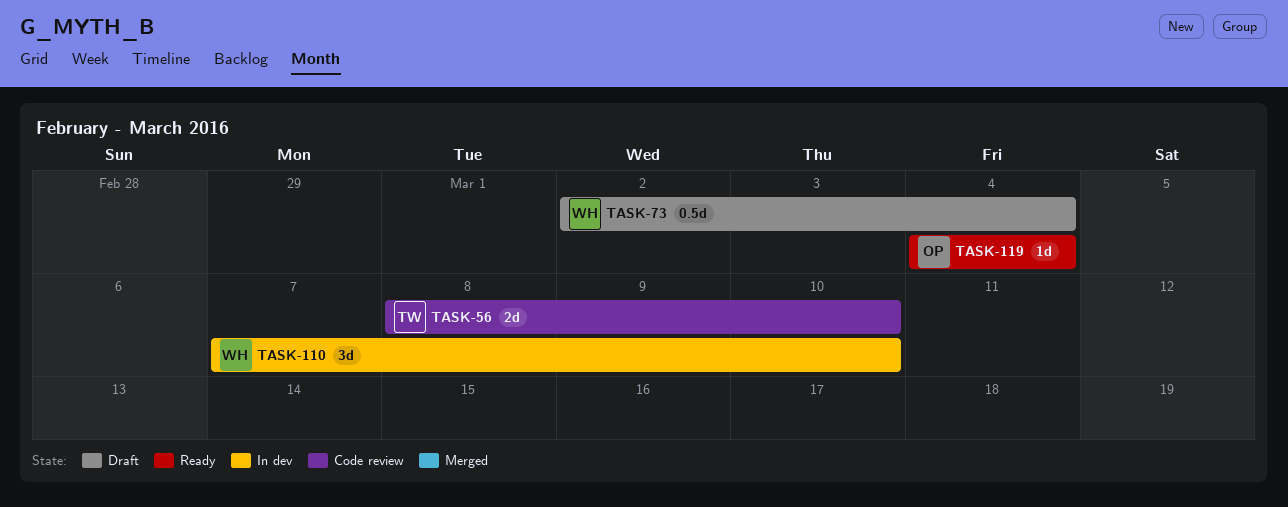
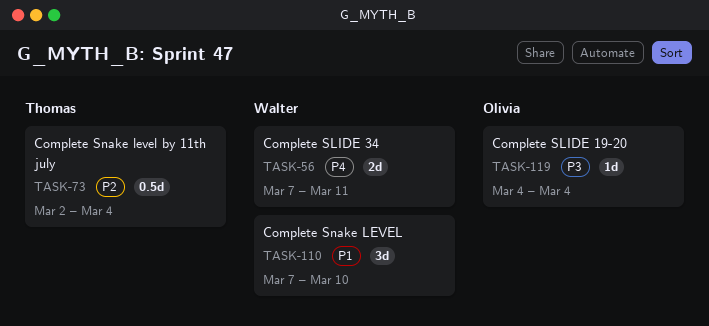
TASK-56, owner: Thomas -> Walter
TASK-56, start: Mar 8 -> Mar 7
TASK-56, due: Mar 10 -> Mar 11
TASK-73, owner: Walter -> Thomas

